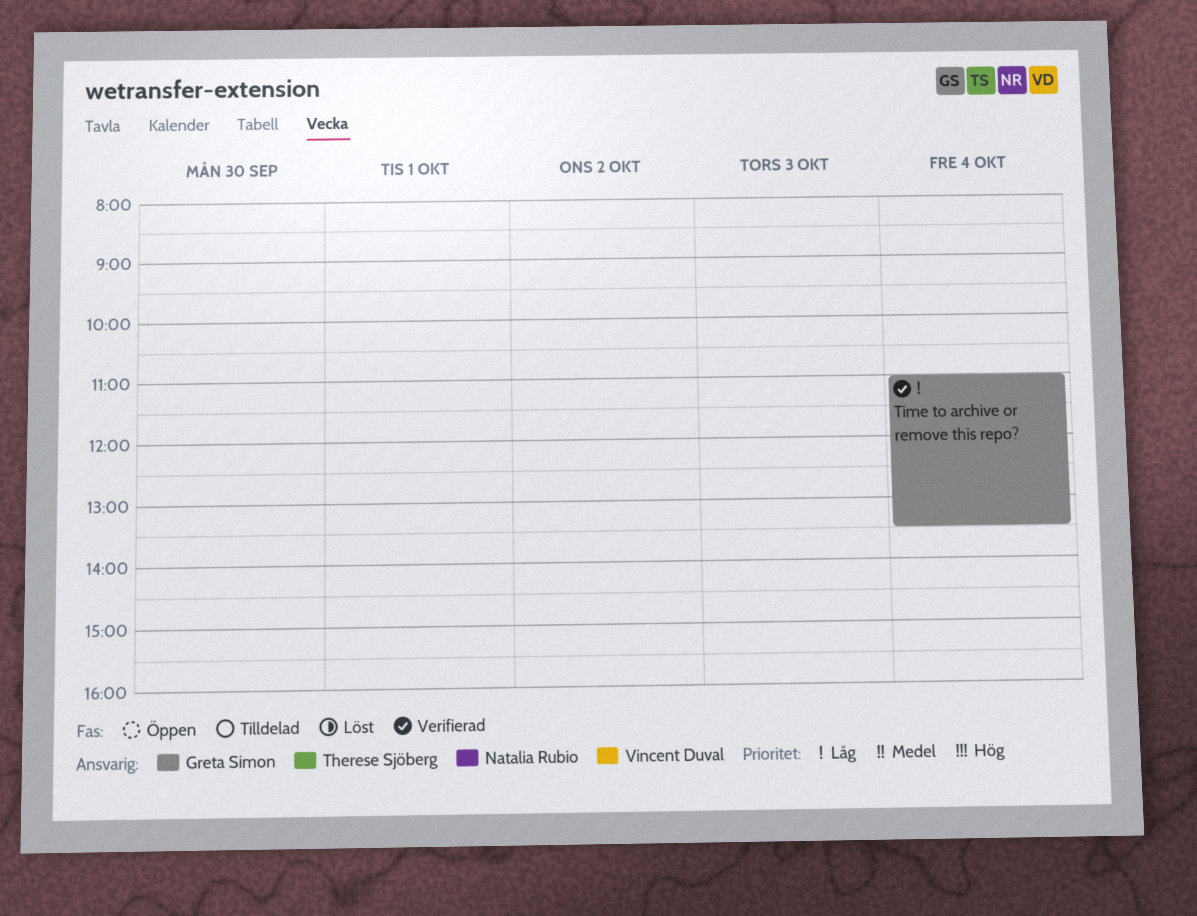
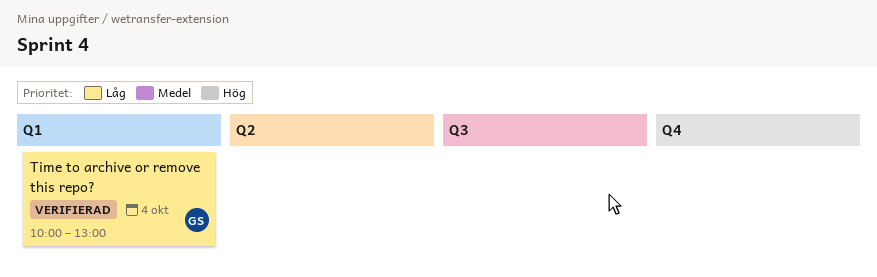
Time to archive or remove this repo?, begins: 11:00 -> 10:00
Time to archive or remove this repo?, ends: 13:30 -> 13:00

